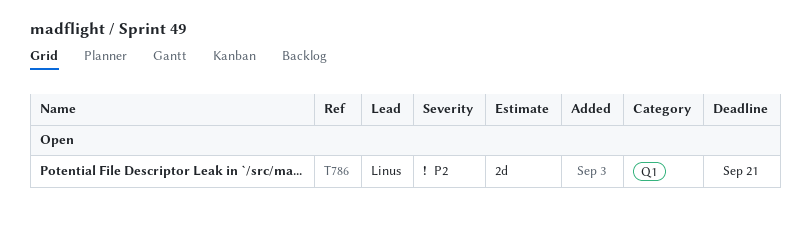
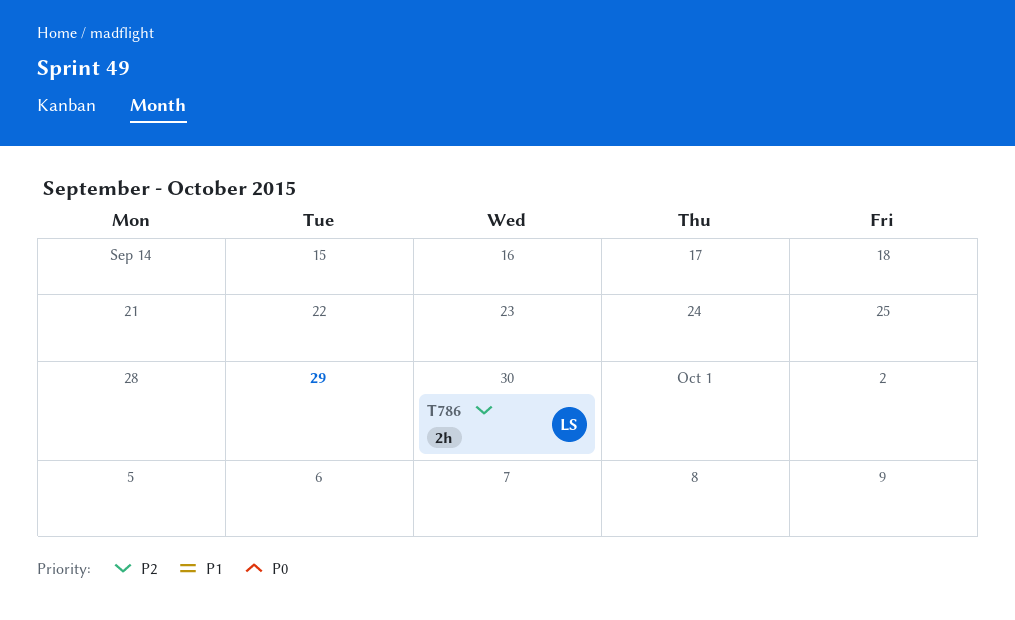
T786, estimate: 2d -> 2h
T786, due: Sep 21 -> Sep 30

